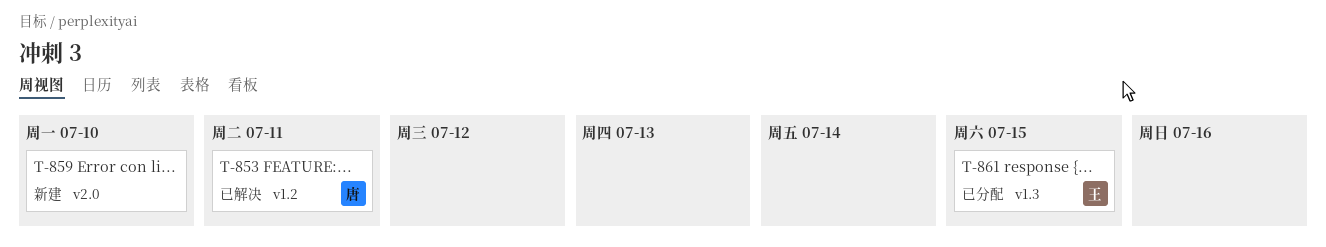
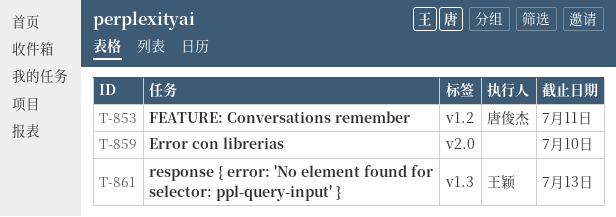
T-861, due: Jul 15 -> Jul 13

